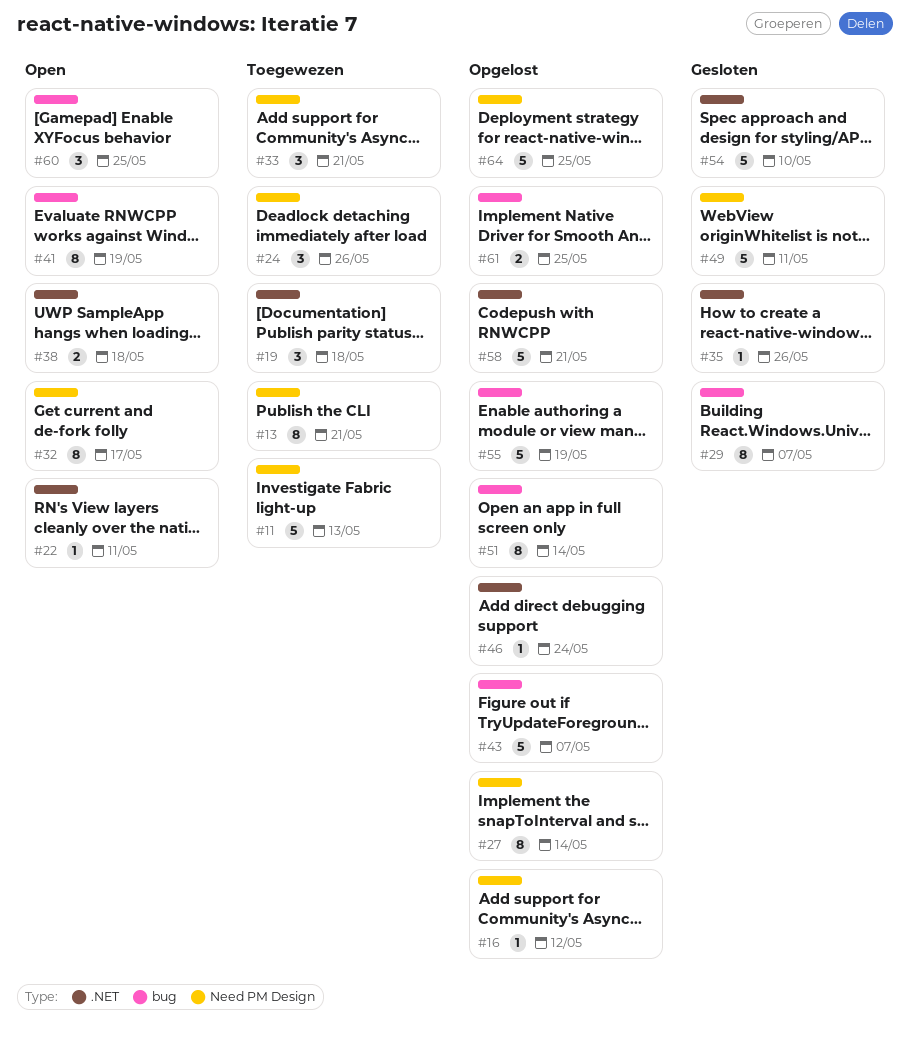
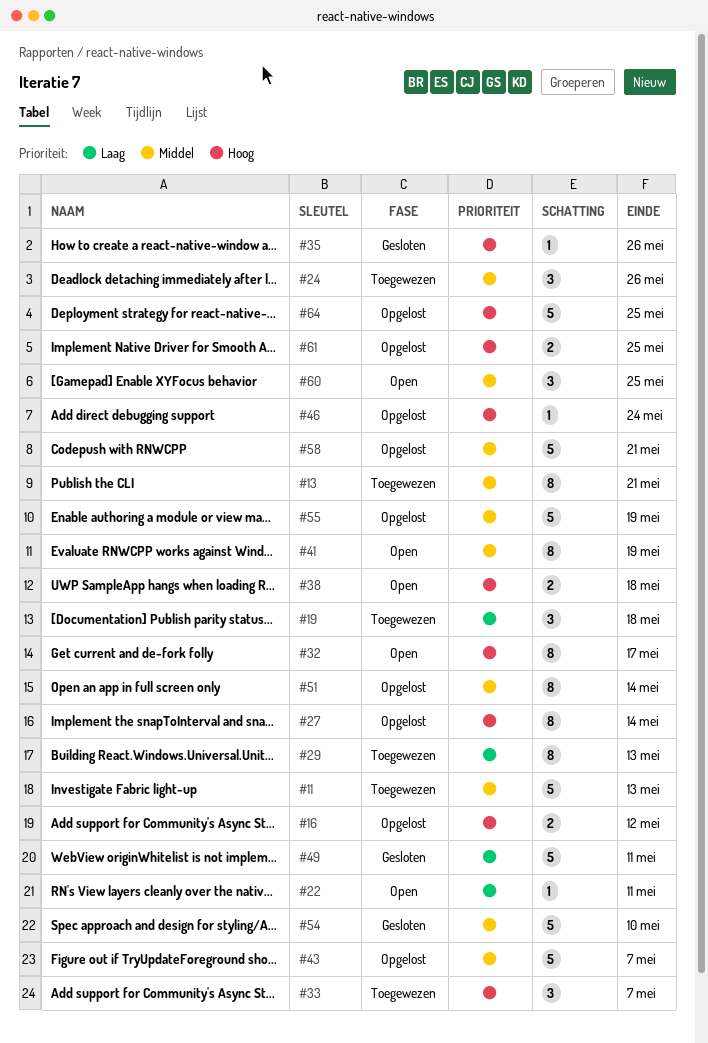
#16, estimate: 1 -> 2
#29, status: Gesloten -> Toegewezen
#29, due: May 7 -> May 13
#33, due: May 21 -> May 7

